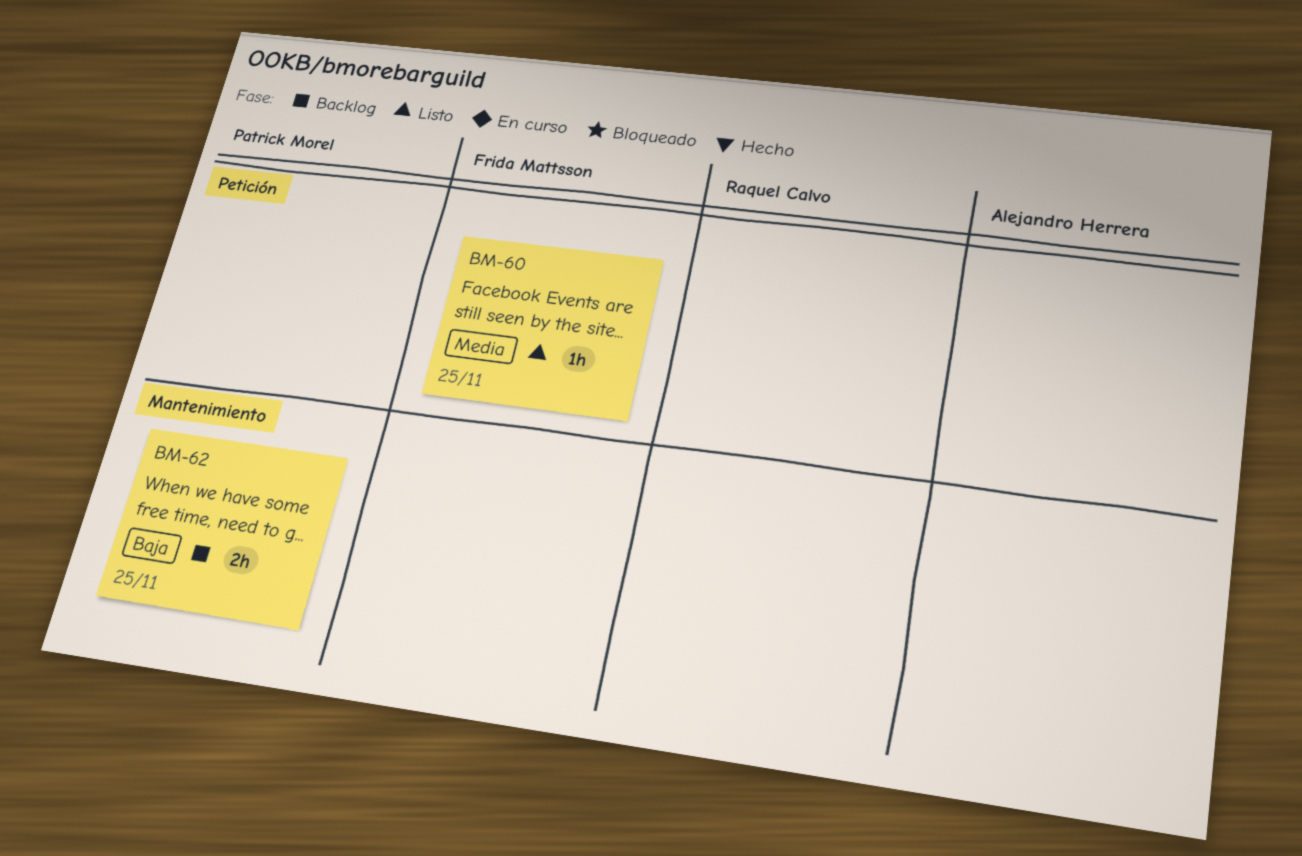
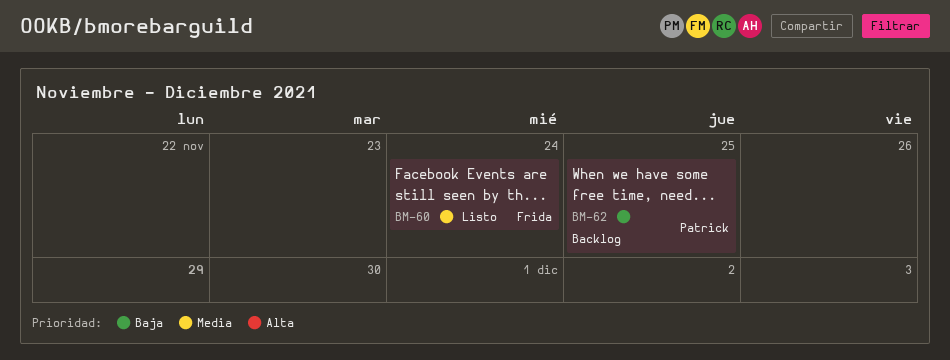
BM-60, due: Nov 25 -> Nov 24

